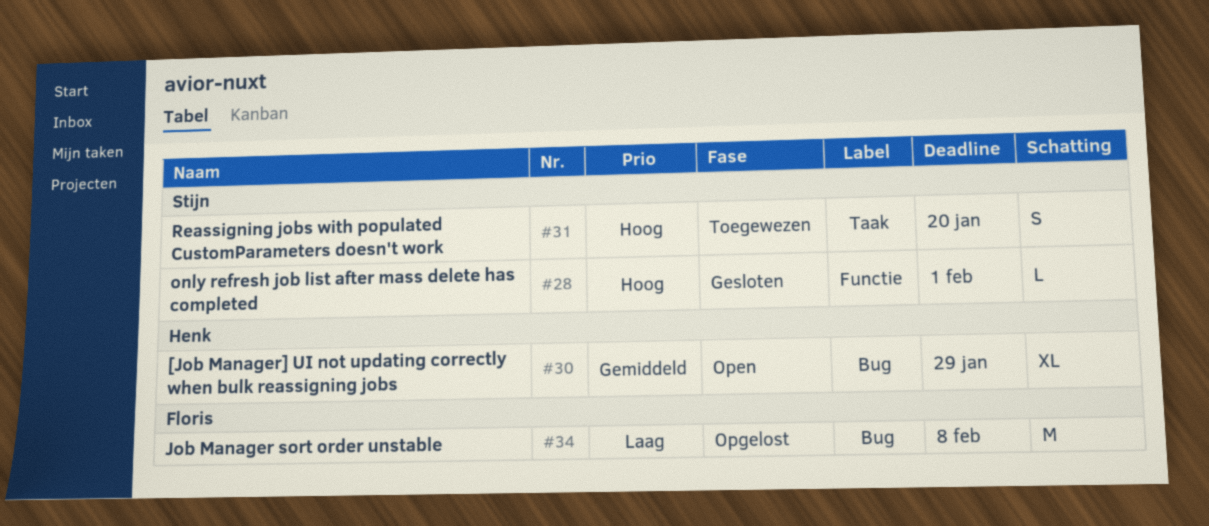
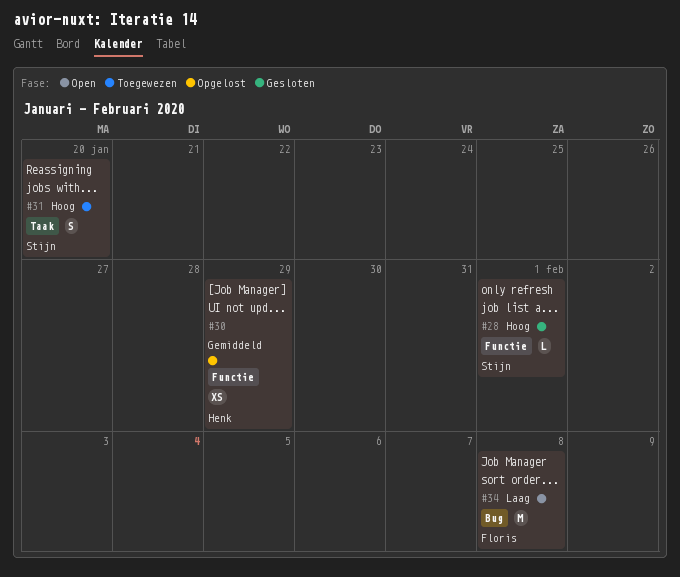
#30, status: Open -> Opgelost
#30, label: Bug -> Functie
#30, estimate: XL -> XS
#34, status: Opgelost -> Open

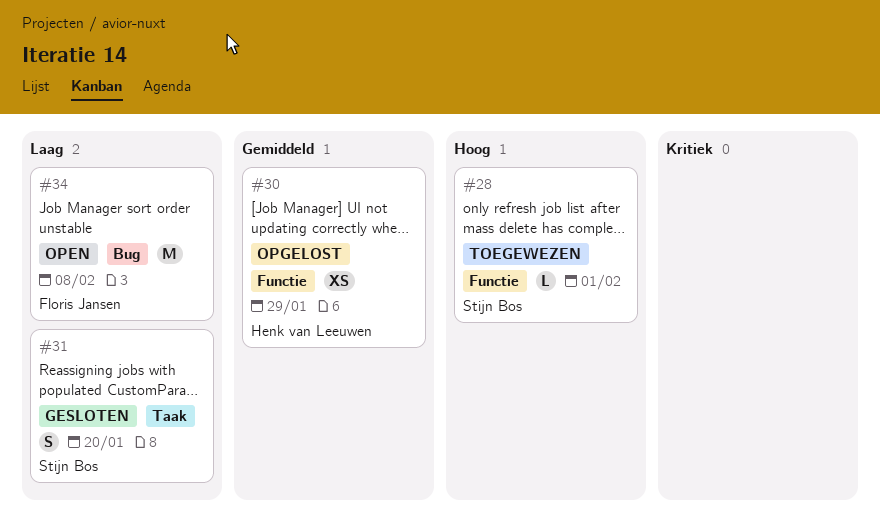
#28, status: Gesloten -> Toegewezen
#31, status: Toegewezen -> Gesloten
#31, priority: Hoog -> Laag

